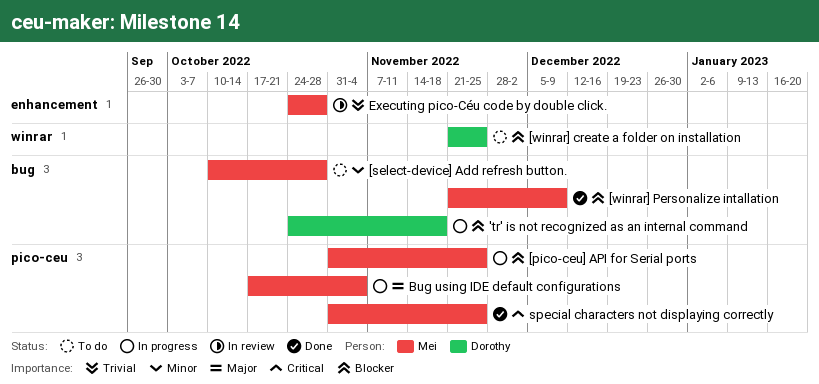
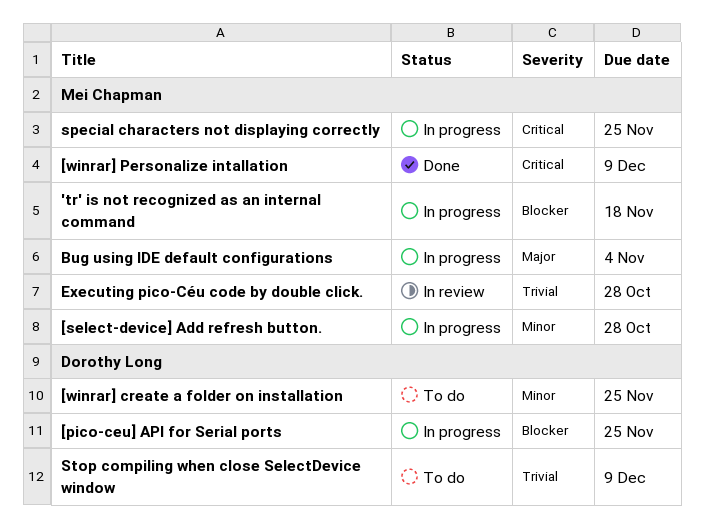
'tr' is not recognized as an internal command, owner: Dorothy Long -> Mei Chapman
[pico-ceu] API for Serial ports, owner: Mei Chapman -> Dorothy Long
[select-device] Add refresh button., status: To do -> In progress
[winrar] create a folder on installation, priority: Blocker -> Minor
[winrar] Personalize intallation, priority: Blocker -> Critical
special characters not displaying correctly, status: Done -> In progress
Stop compiling when close SelectDevice window: none -> present

